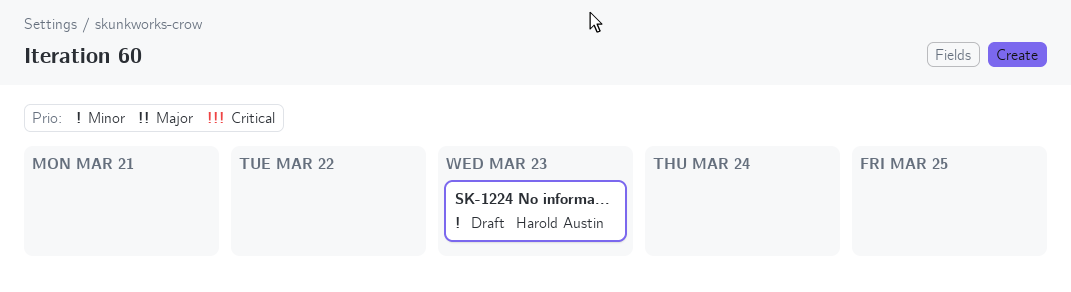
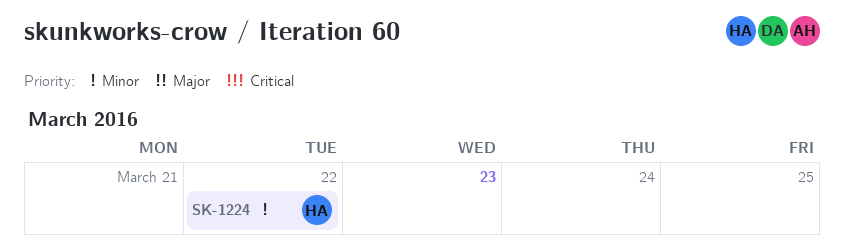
SK-1224, due: Mar 23 -> Mar 22

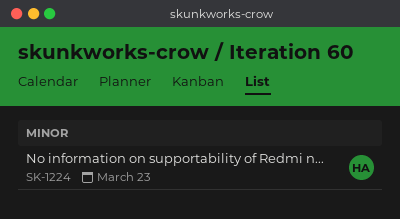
SK-1224, due: Mar 22 -> Mar 23

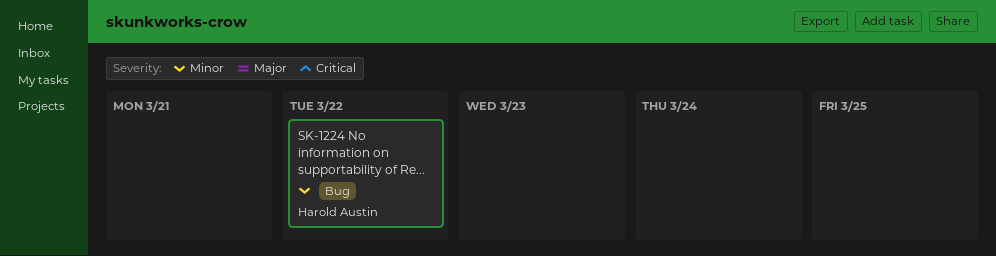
SK-1224, due: Mar 23 -> Mar 22

